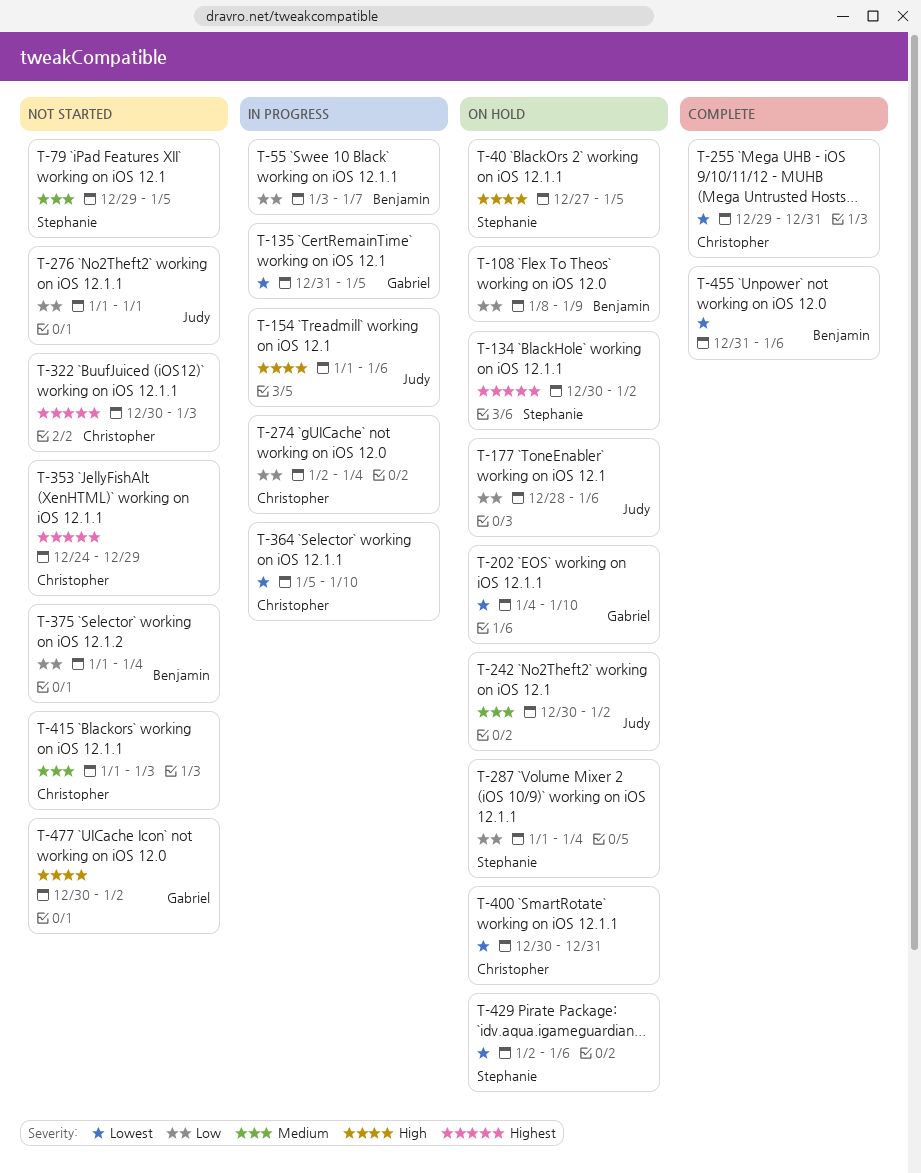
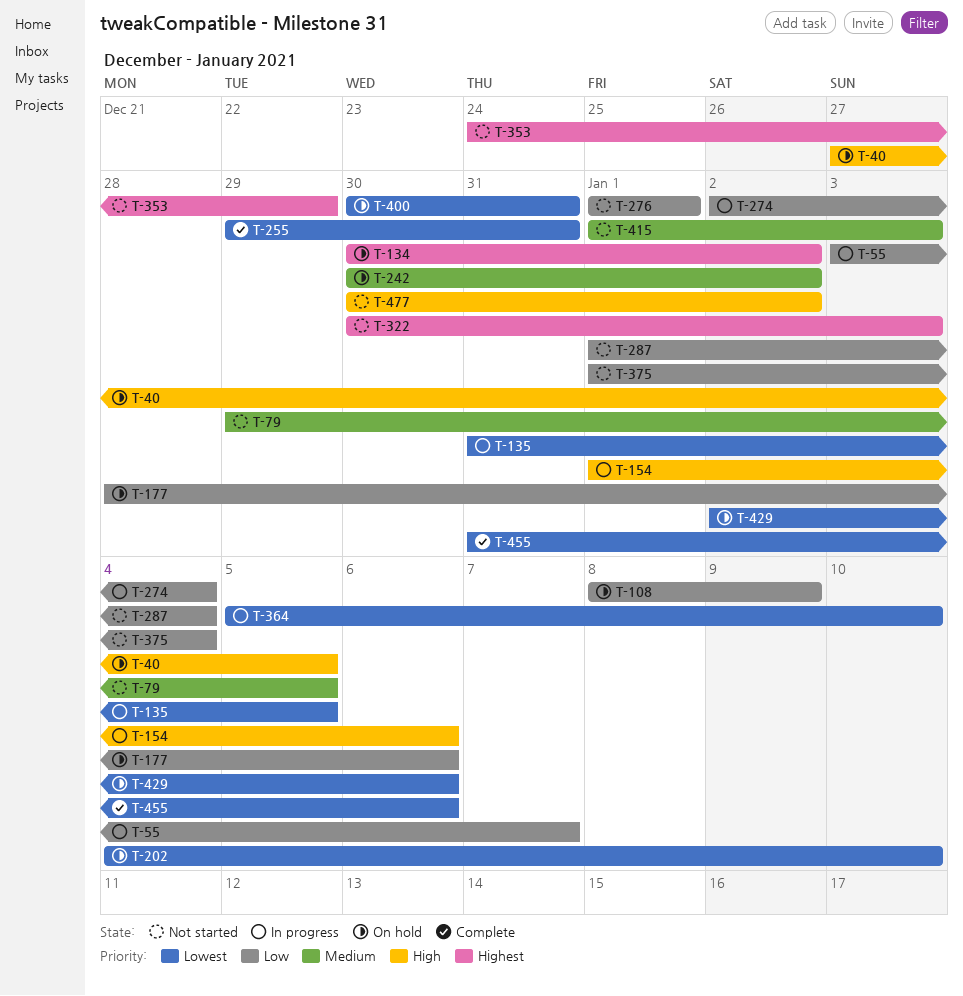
T-287, status: On hold -> Not started

